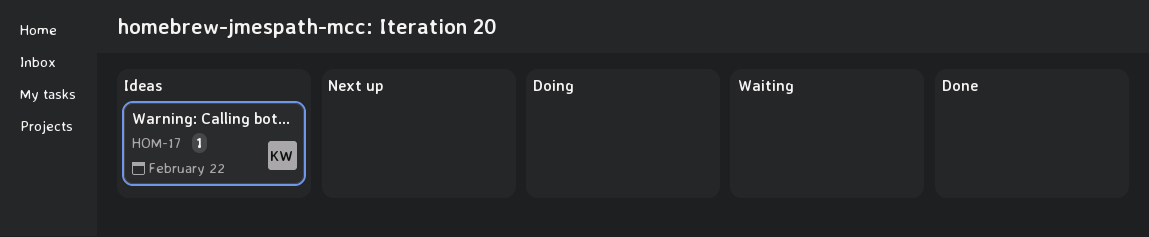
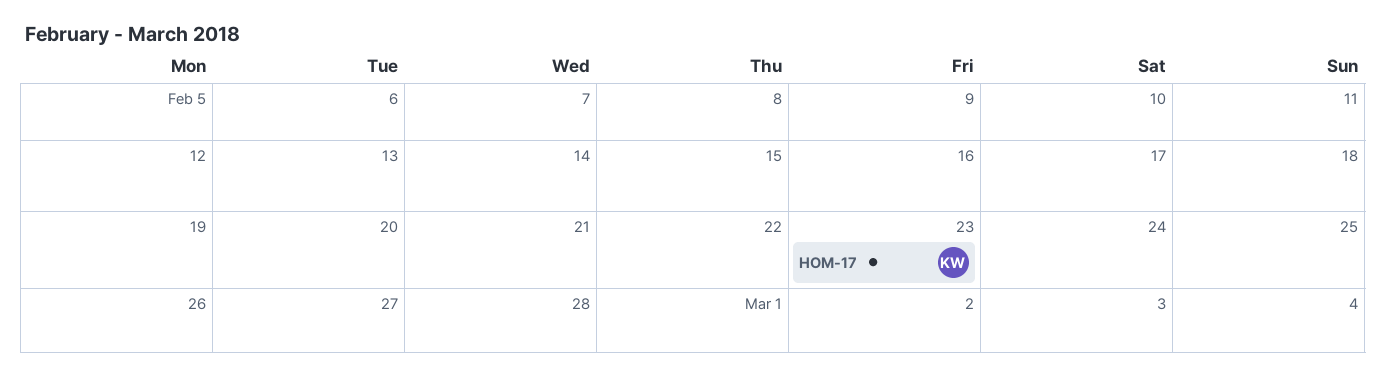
HOM-17, due: Feb 22 -> Feb 23

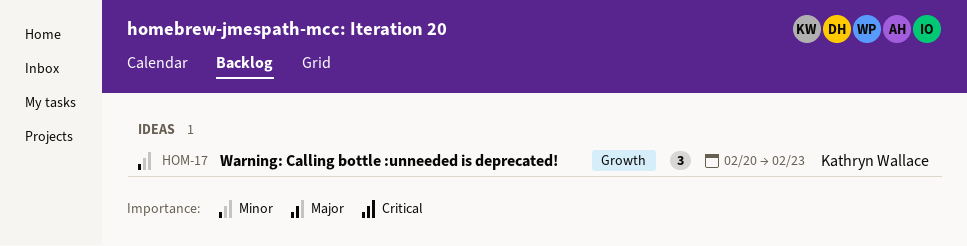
HOM-17, estimate: 1 -> 3

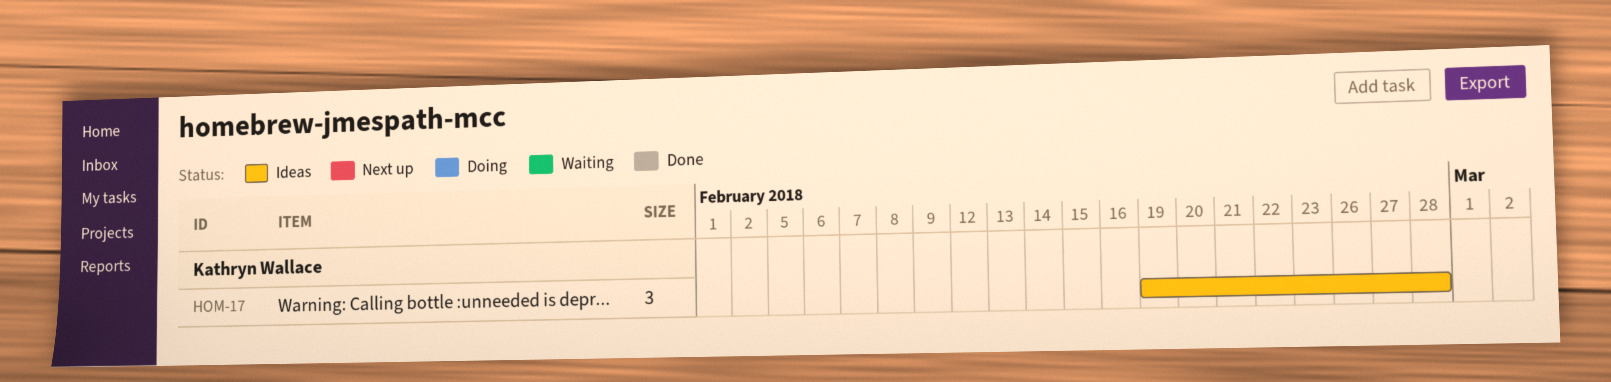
HOM-17, start: Feb 20 -> Feb 19
HOM-17, due: Feb 23 -> Feb 28

